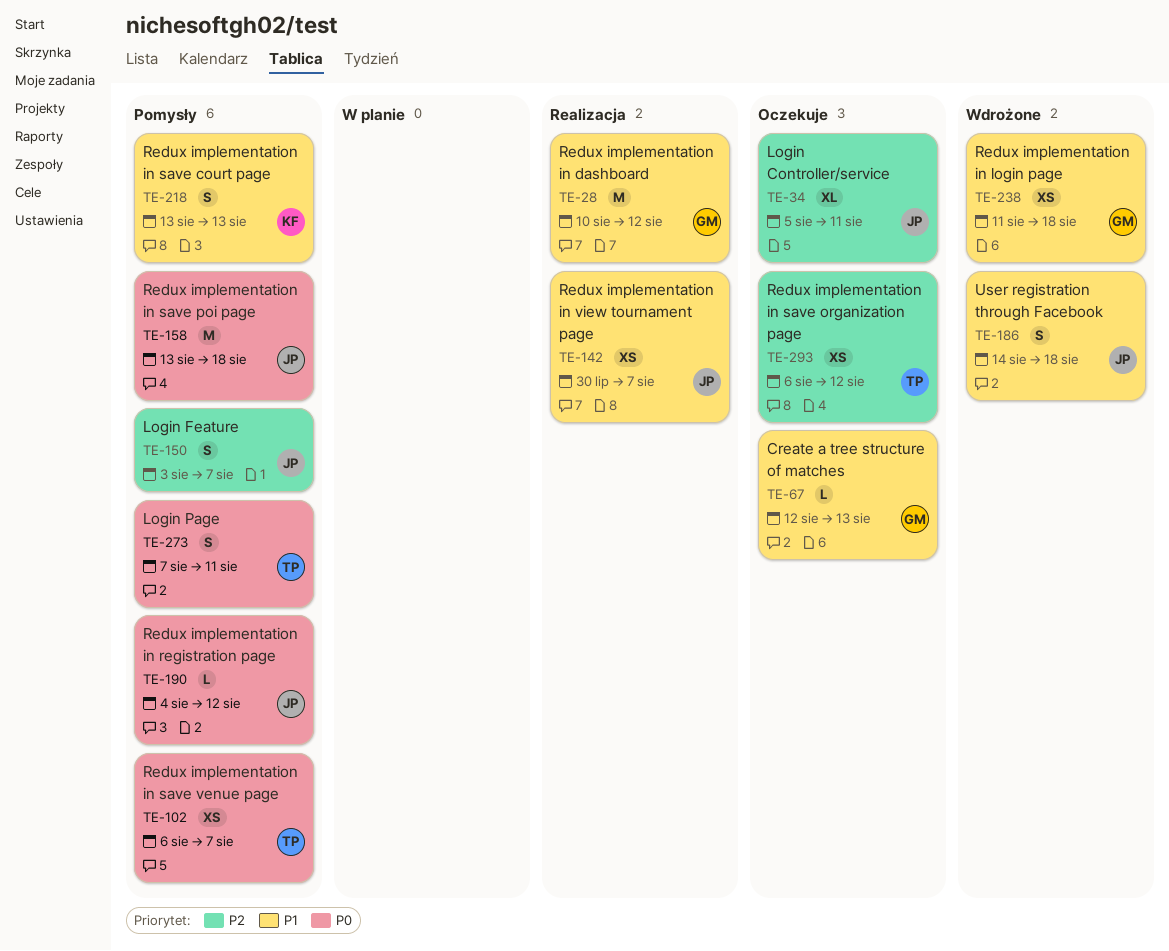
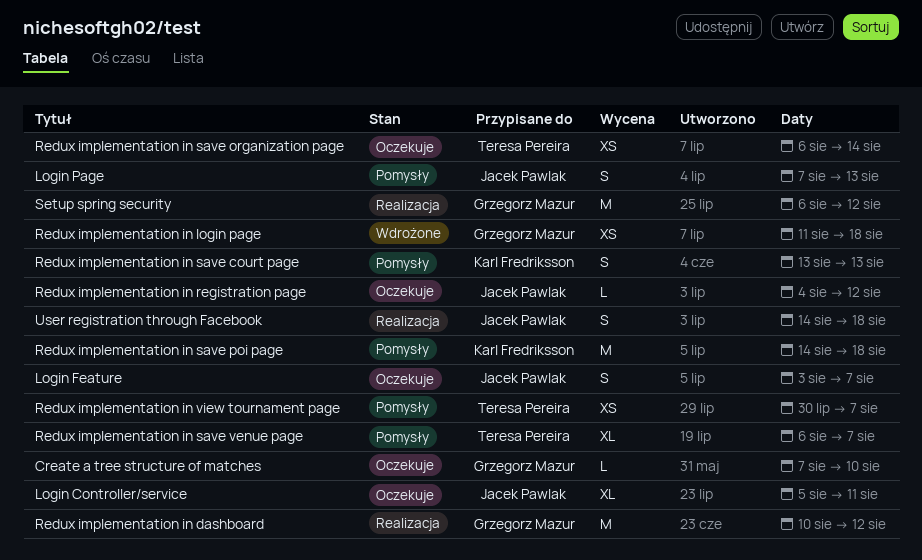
Create a tree structure of matches, start: Aug 12 -> Aug 7
Create a tree structure of matches, due: Aug 13 -> Aug 10
Login Feature, status: Pomysły -> Oczekuje
Login Page, owner: Teresa Pereira -> Jacek Pawlak
Login Page, due: Aug 11 -> Aug 13
Redux implementation in registration page, status: Pomysły -> Oczekuje
Redux implementation in save organization page, due: Aug 12 -> Aug 14
Redux implementation in save poi page, owner: Jacek Pawlak -> Karl Fredriksson
Redux implementation in save poi page, start: Aug 13 -> Aug 14
Redux implementation in save venue page, estimate: XS -> XL
Redux implementation in view tournament page, status: Realizacja -> Pomysły
Redux implementation in view tournament page, owner: Jacek Pawlak -> Teresa Pereira
Setup spring security: none -> present
User registration through Facebook, status: Wdrożone -> Realizacja

